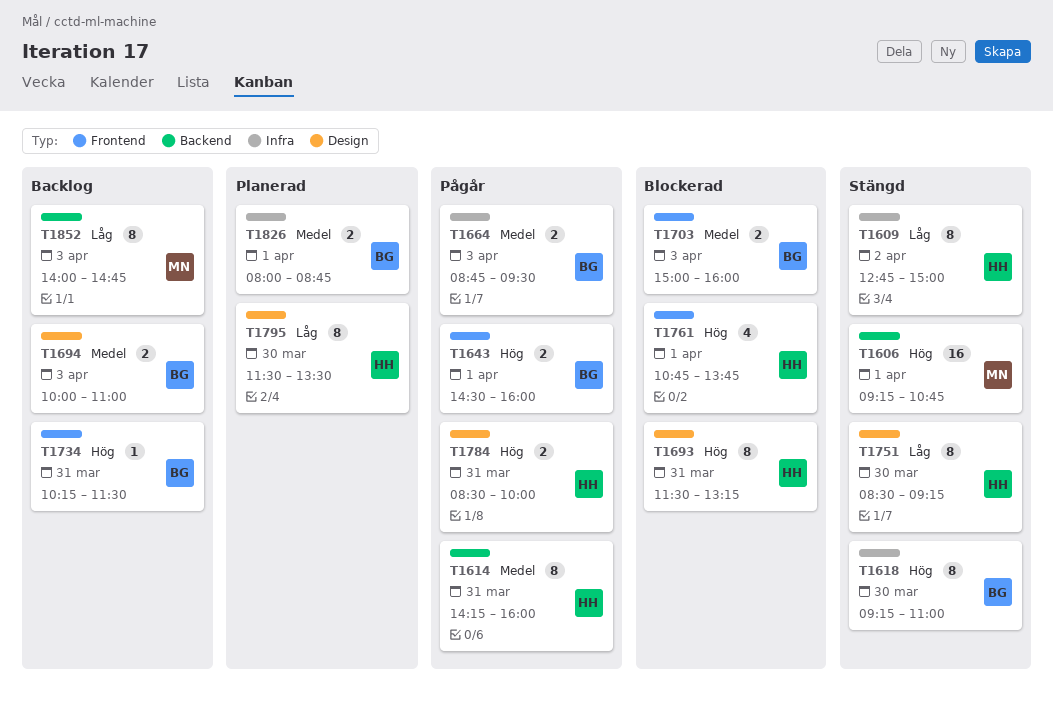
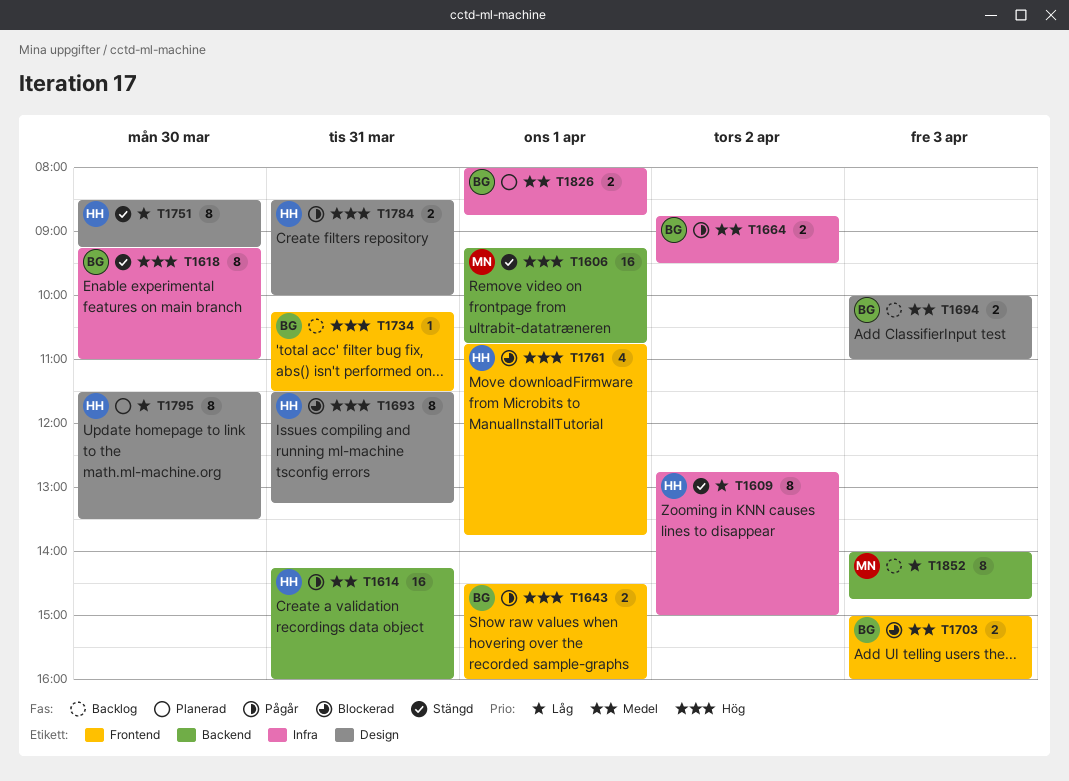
T1614, estimate: 8 -> 16
T1664, day: Apr 3 -> Apr 2

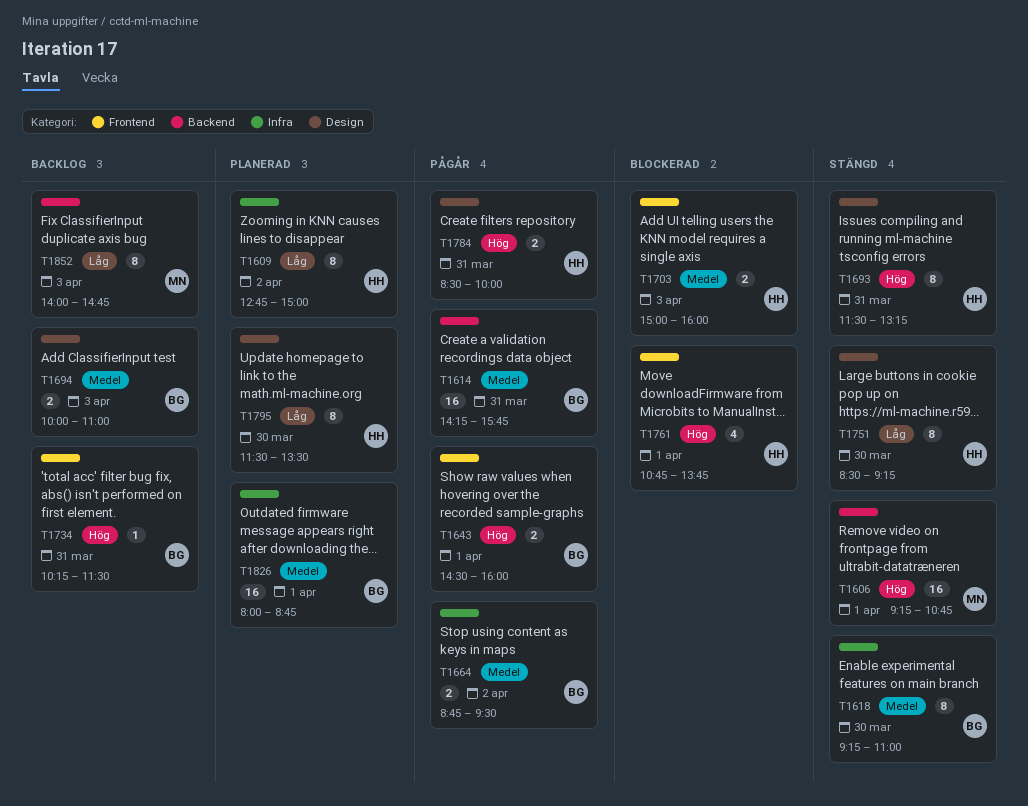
T1609, status: Stängd -> Planerad
T1614, owner: HH -> BG
T1614, ends: 16:00 -> 15:45
T1618, priority: Hög -> Medel
T1693, status: Blockerad -> Stängd
T1703, owner: BG -> HH
T1826, estimate: 2 -> 16

